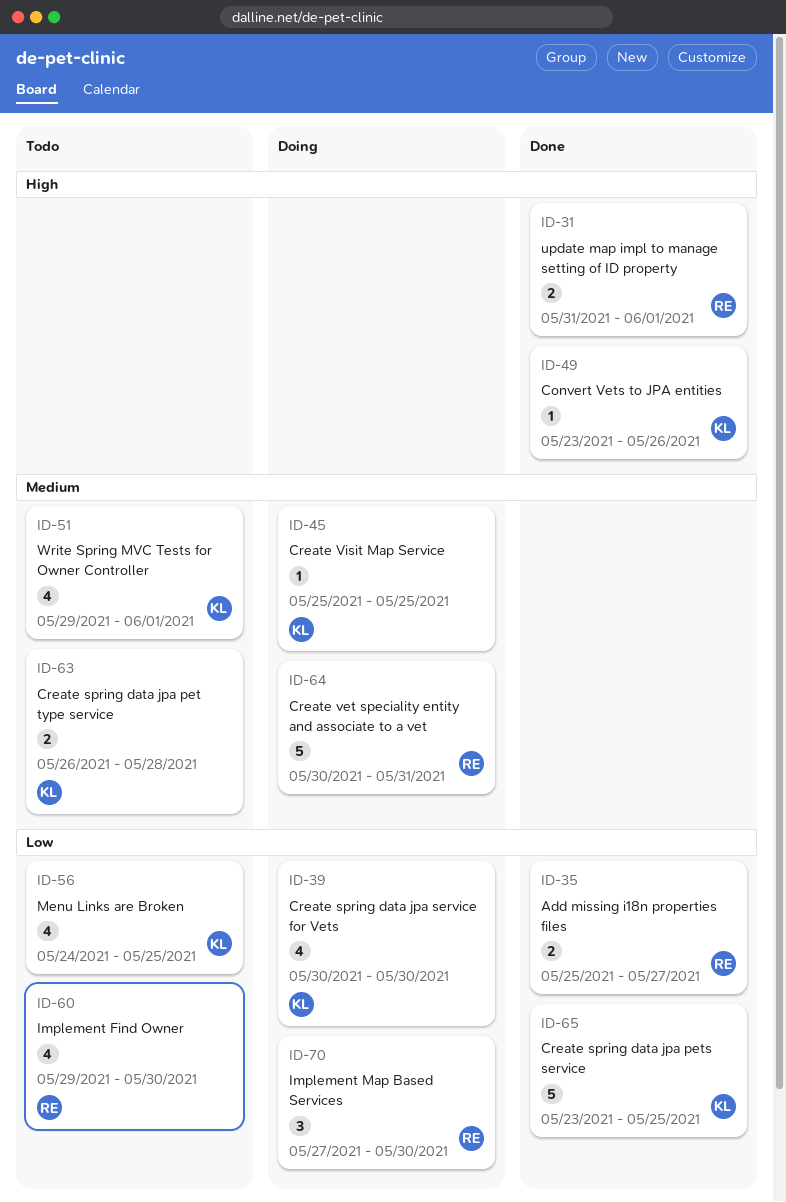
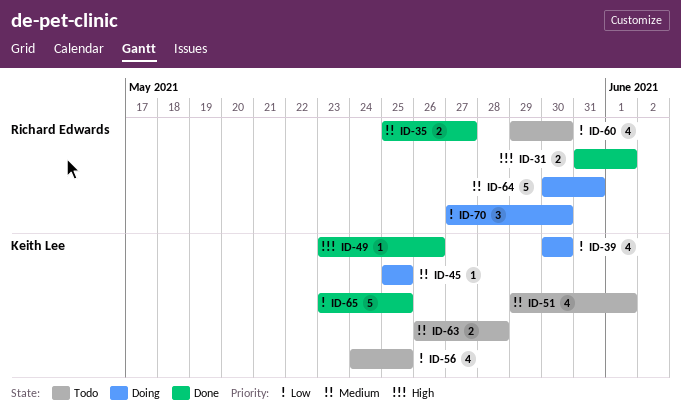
ID-35, priority: Low -> Medium

